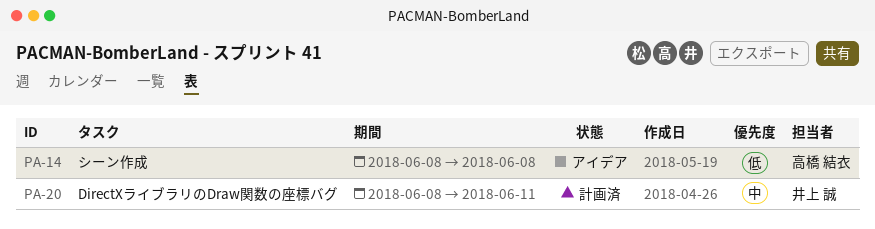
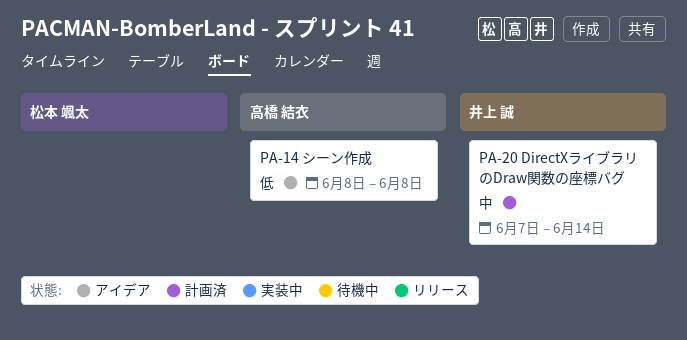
PA-20, start: Jun 8 -> Jun 7
PA-20, due: Jun 11 -> Jun 14

